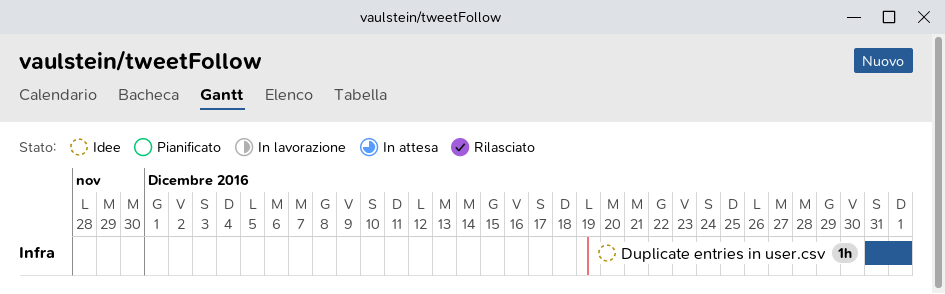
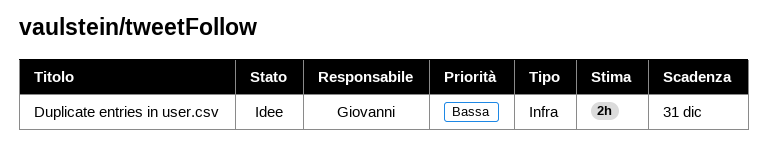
Duplicate entries in user.csv, estimate: 1h -> 2h
Duplicate entries in user.csv, due: Jan 1 -> Dec 31

